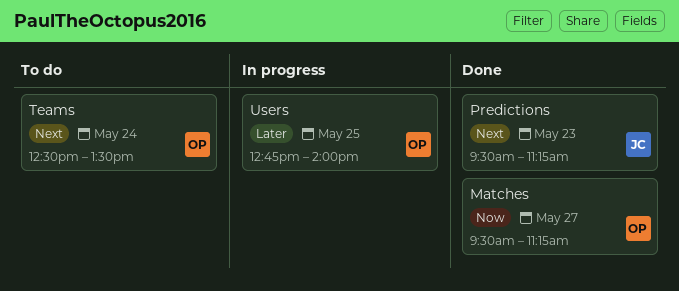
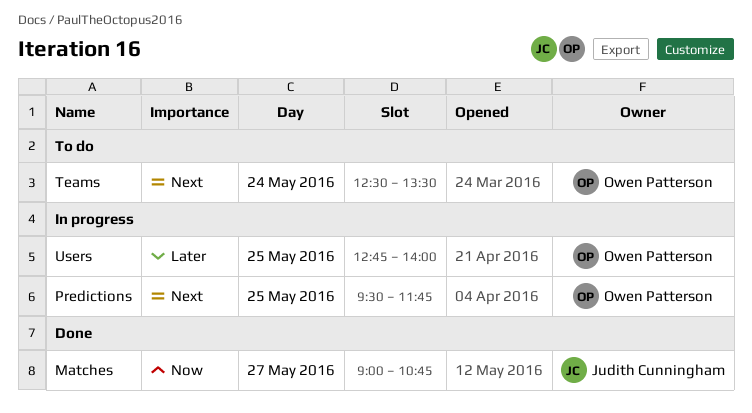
Matches, owner: Owen Patterson -> Judith Cunningham
Matches, begins: 09:30 -> 09:00
Matches, ends: 11:15 -> 10:45
Predictions, status: Done -> In progress
Predictions, owner: Judith Cunningham -> Owen Patterson
Predictions, day: May 23 -> May 25
Predictions, ends: 11:15 -> 11:45

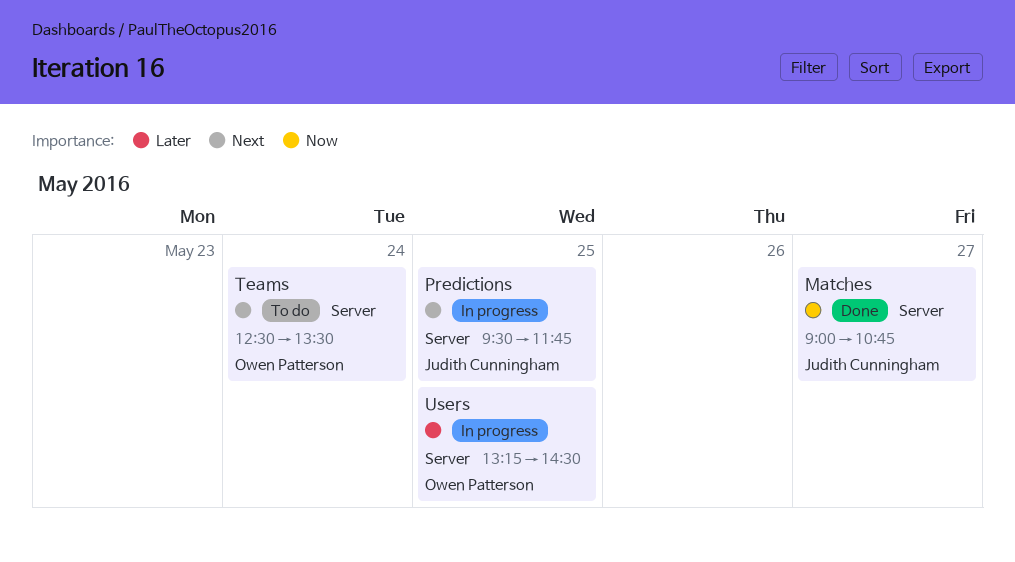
Predictions, owner: Owen Patterson -> Judith Cunningham
Users, begins: 12:45 -> 13:15
Users, ends: 14:00 -> 14:30

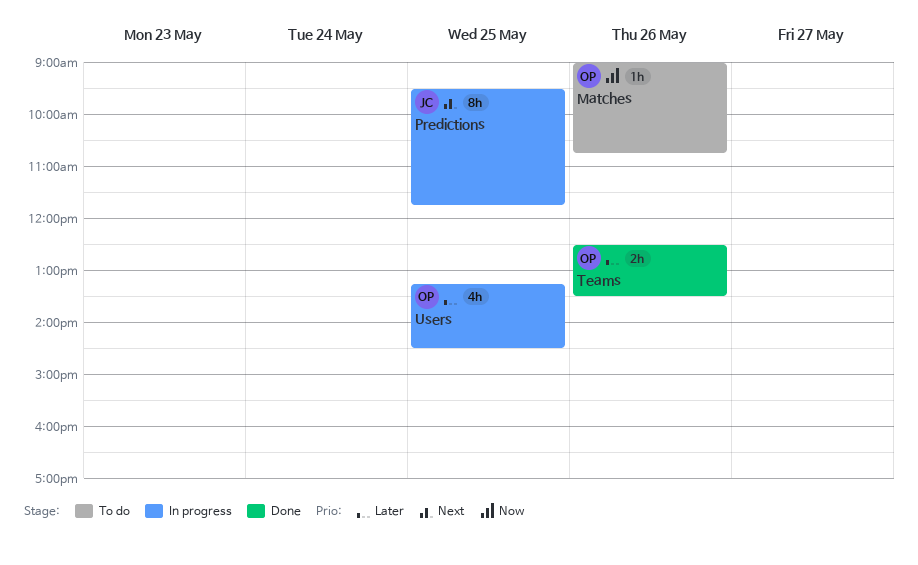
Matches, status: Done -> To do
Matches, owner: Judith Cunningham -> Owen Patterson
Matches, day: May 27 -> May 26
Teams, status: To do -> Done
Teams, priority: Next -> Later
Teams, day: May 24 -> May 26

